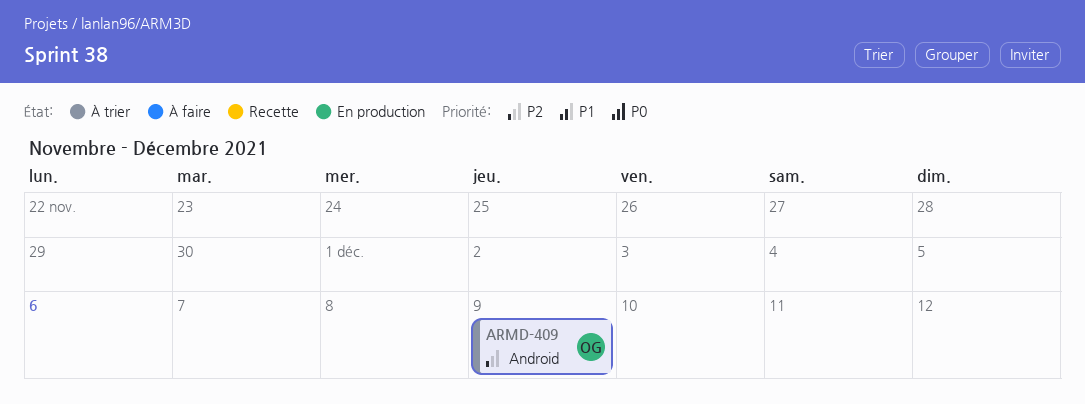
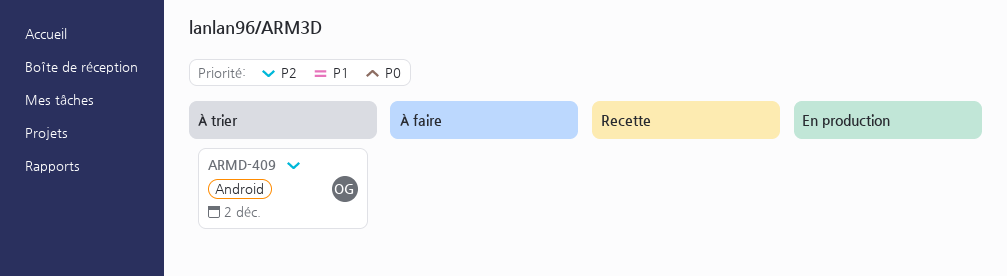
ARMD-409, due: Dec 9 -> Dec 2

